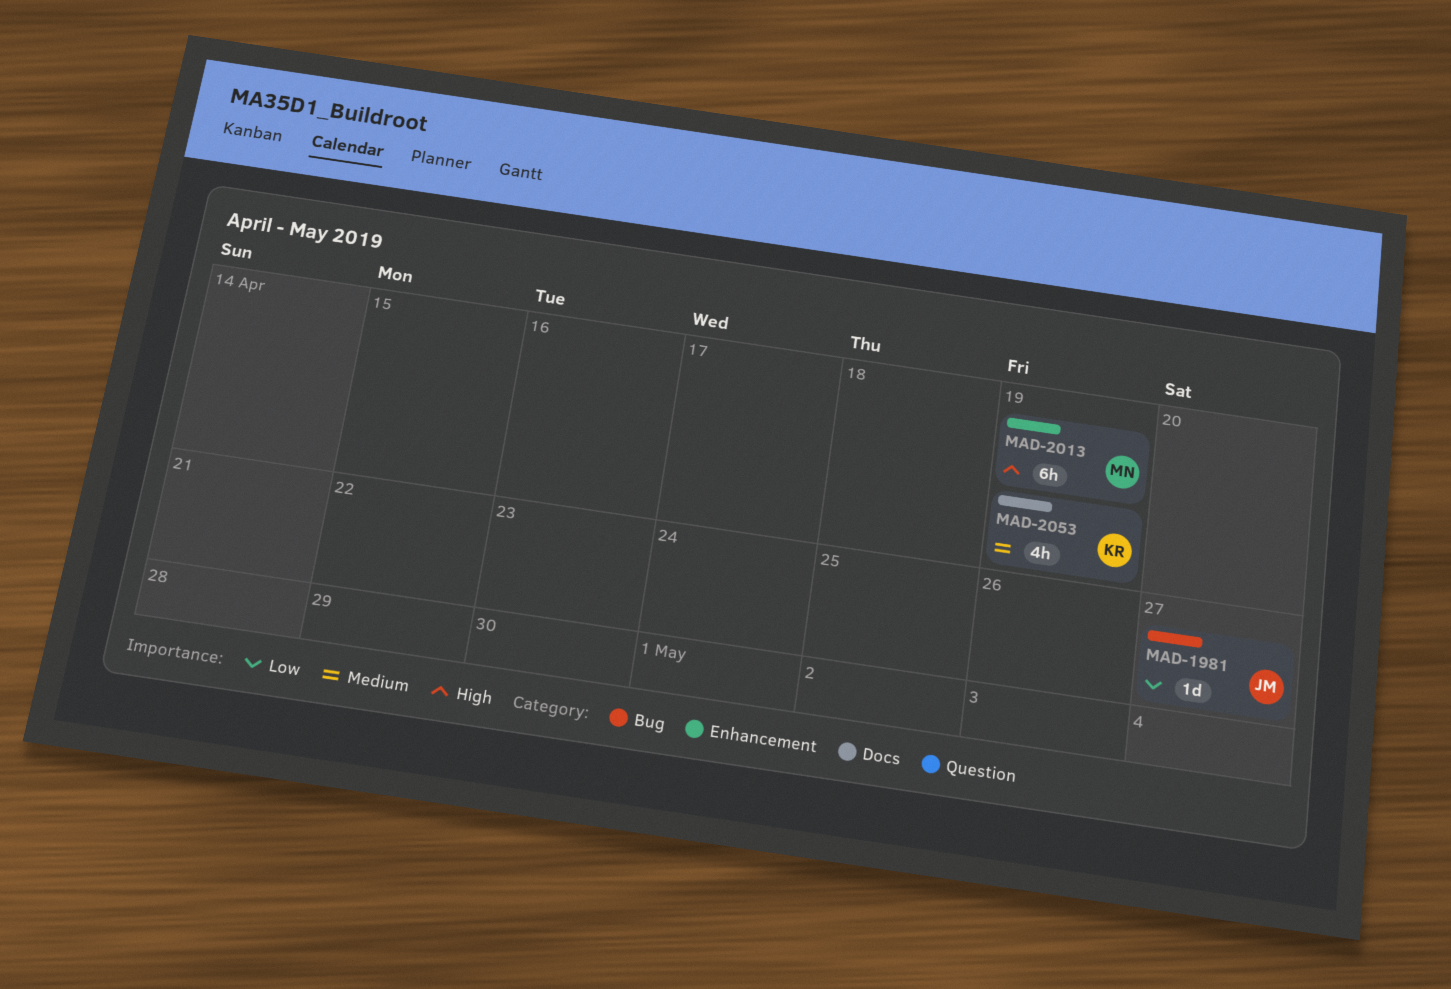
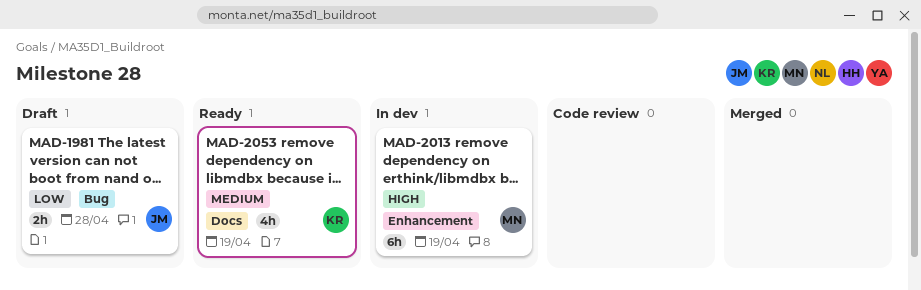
MAD-1981, estimate: 1d -> 2h
MAD-1981, due: Apr 27 -> Apr 28

